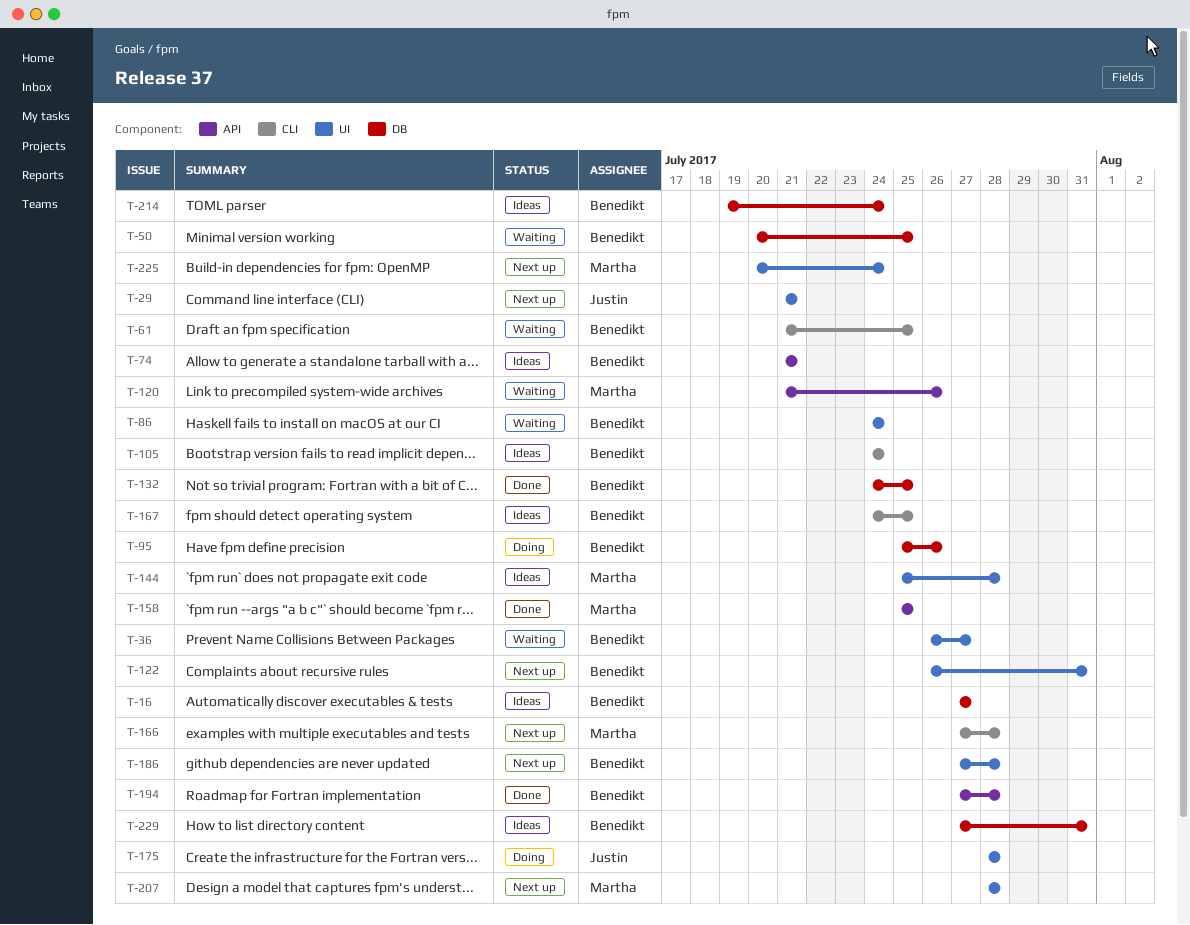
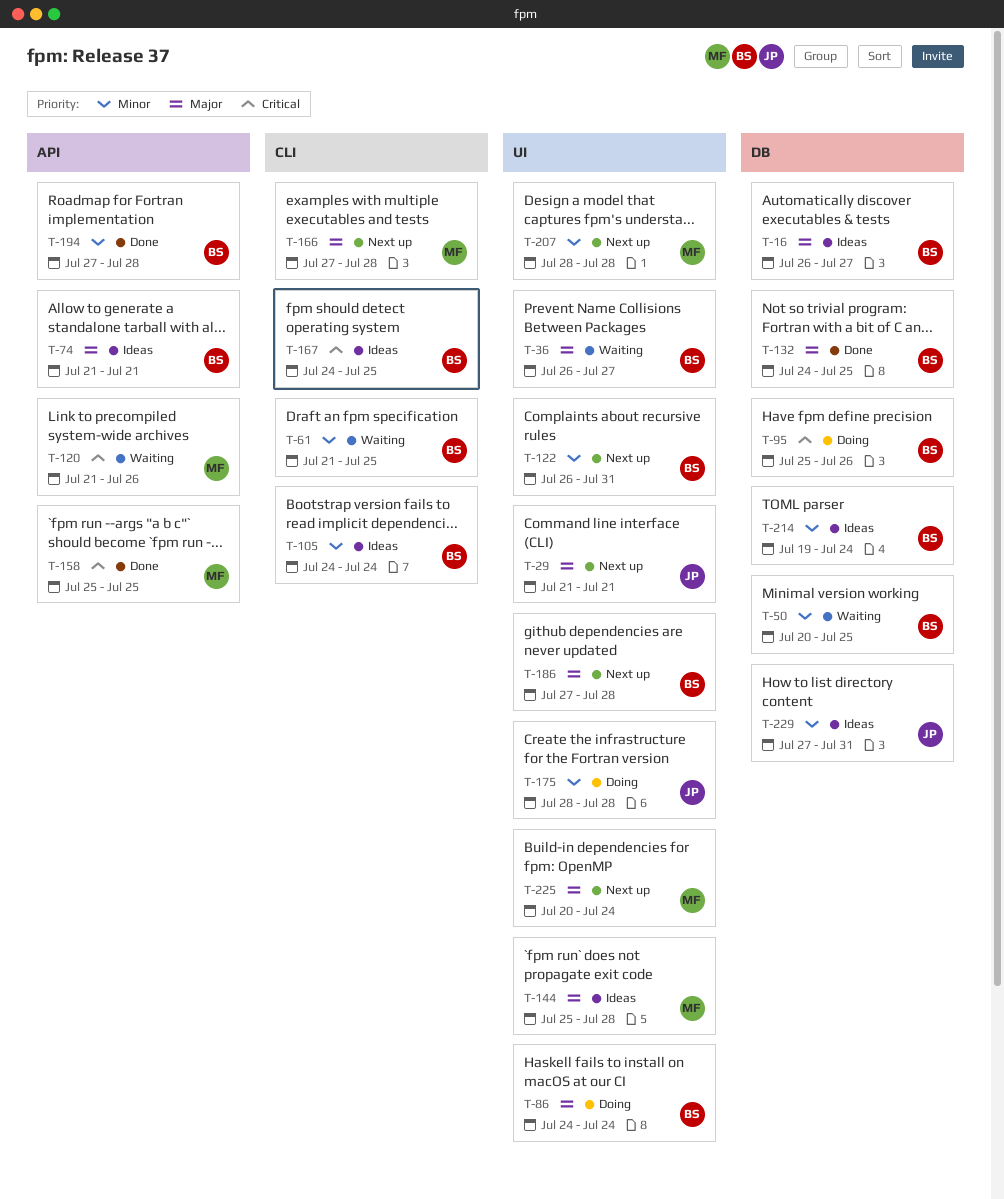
T-16, start: Jul 27 -> Jul 26
T-86, status: Waiting -> Doing
T-229, owner: Benedikt -> Justin

